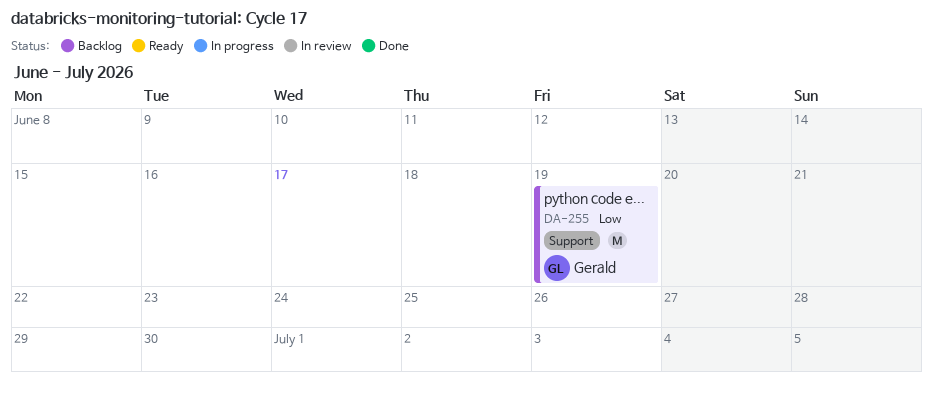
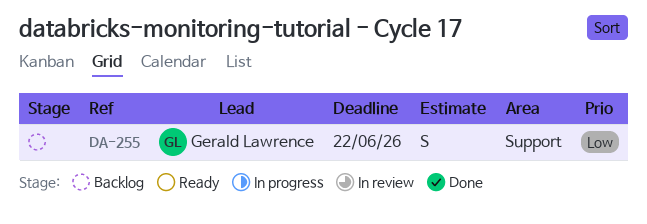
DA-255, estimate: M -> S
DA-255, due: Jun 19 -> Jun 22

